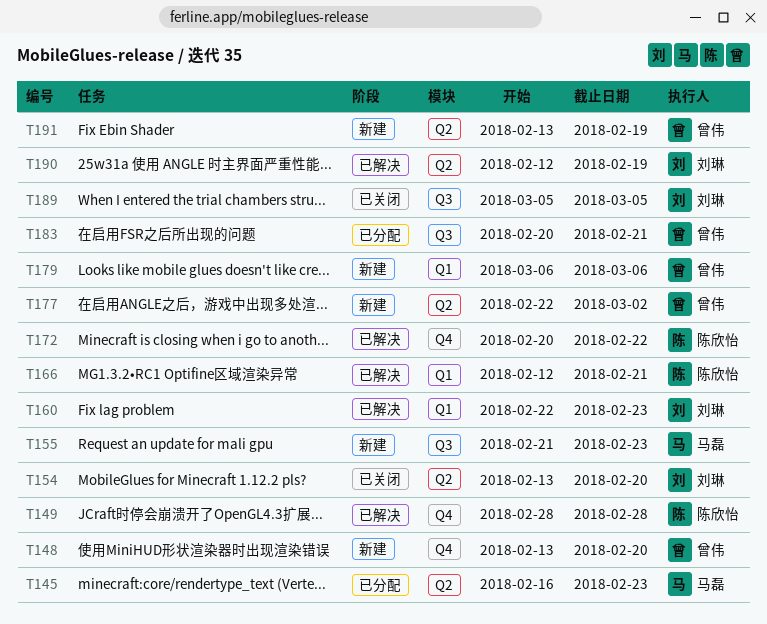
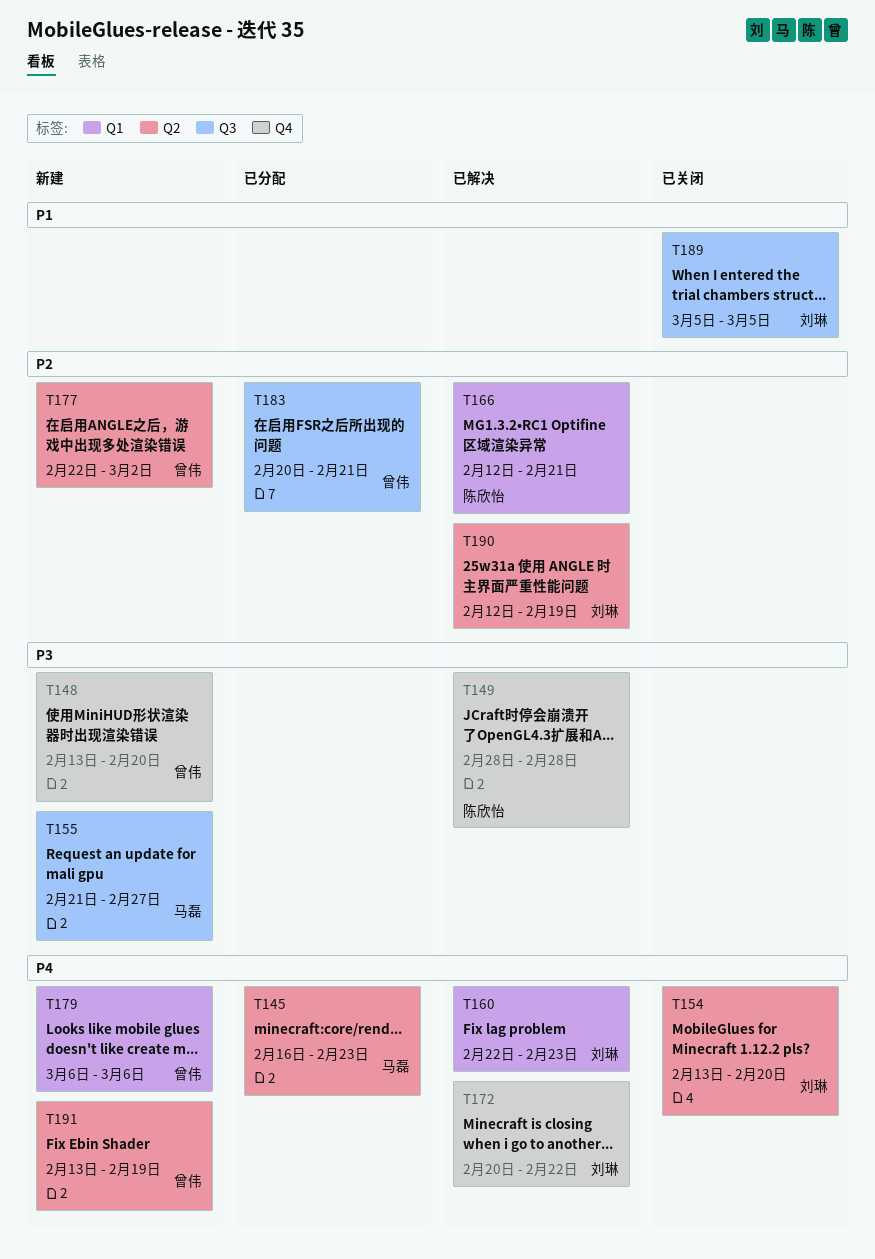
T155, due: Feb 23 -> Feb 27
T172, owner: 陈欣怡 -> 刘琳

